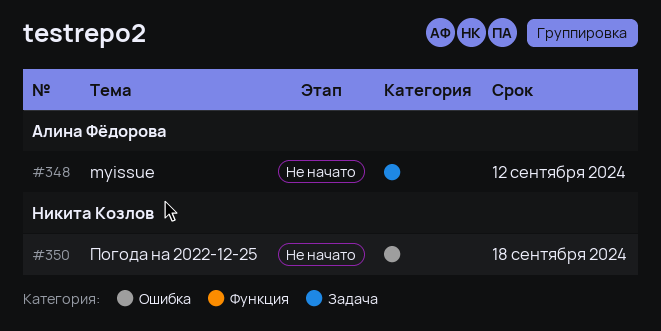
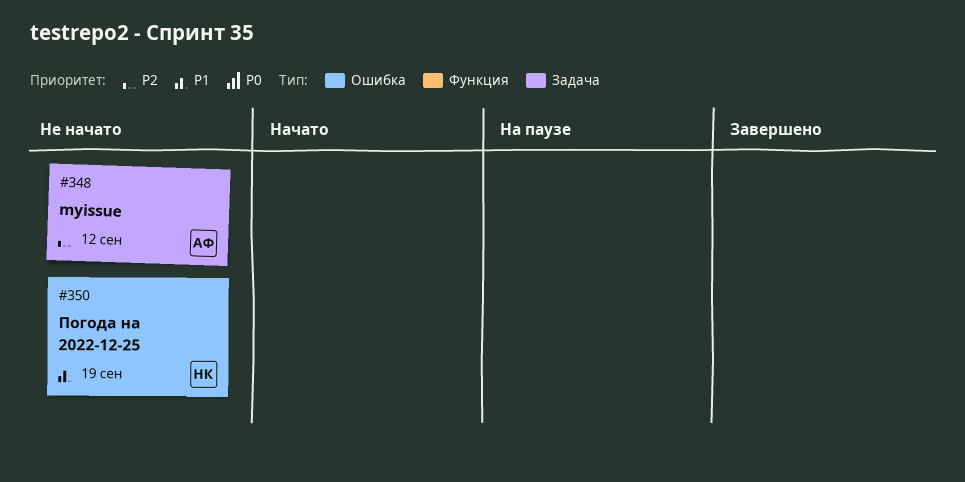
#350, due: Sep 18 -> Sep 19

